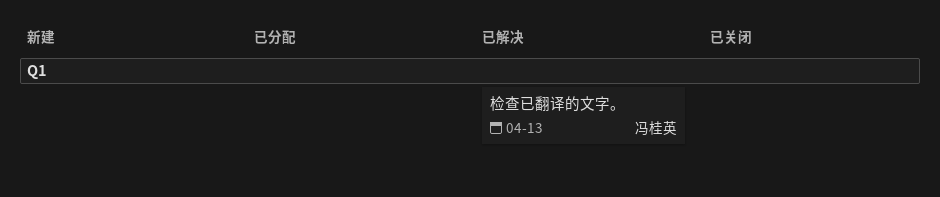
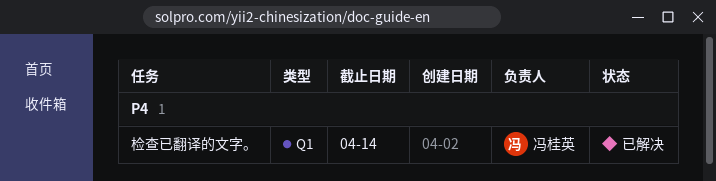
检查已翻译的文字。, due: Apr 13 -> Apr 14

